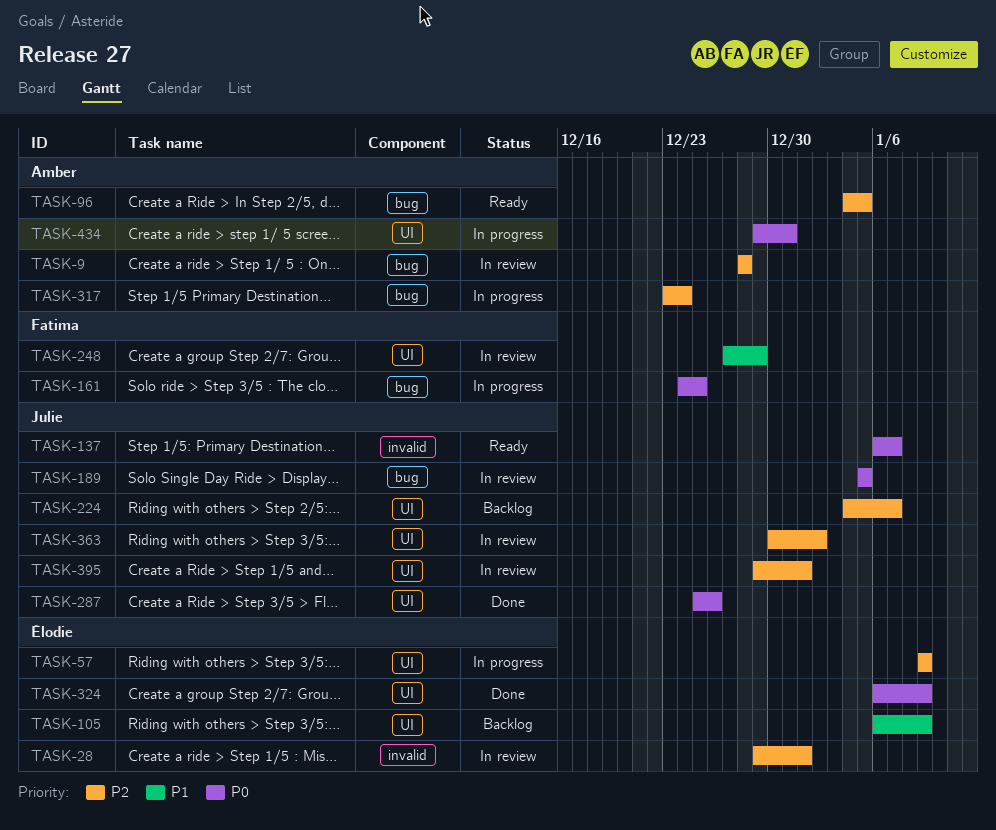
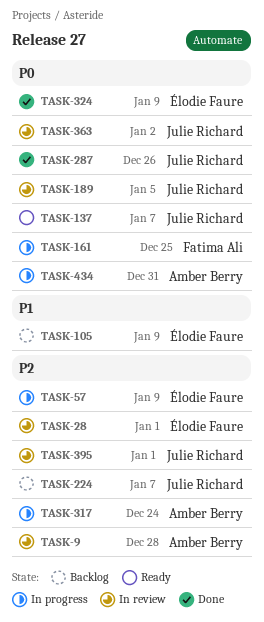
TASK-96: present -> none
TASK-248: present -> none
TASK-363, priority: P2 -> P0

